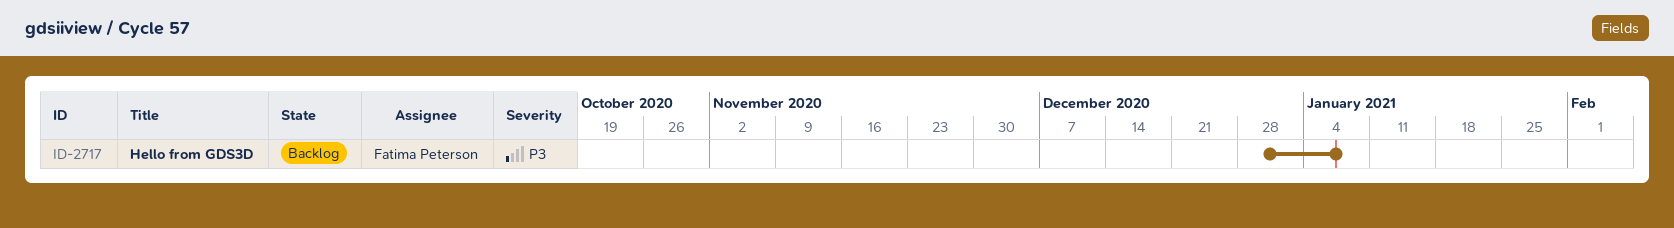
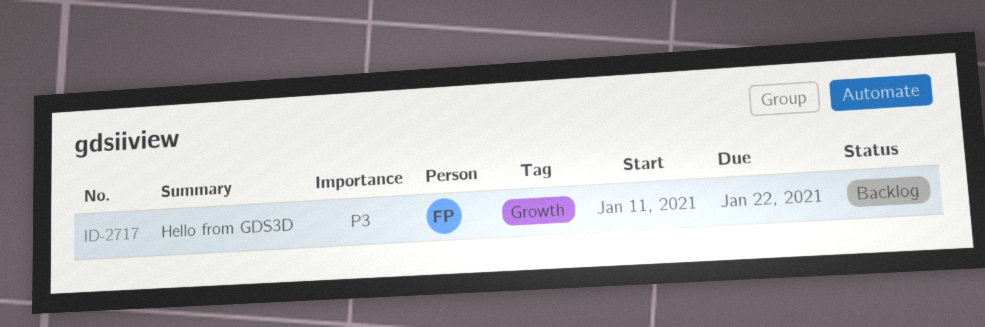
ID-2717, start: Dec 28 -> Jan 11
ID-2717, due: Jan 8 -> Jan 22

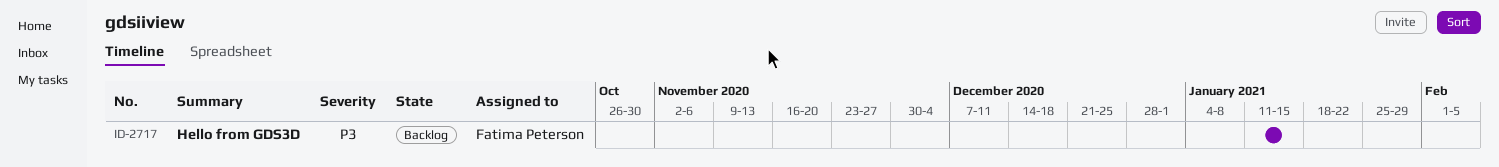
ID-2717, due: Jan 22 -> Jan 15

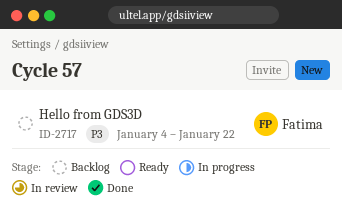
ID-2717, start: Jan 11 -> Jan 4
ID-2717, due: Jan 15 -> Jan 22

